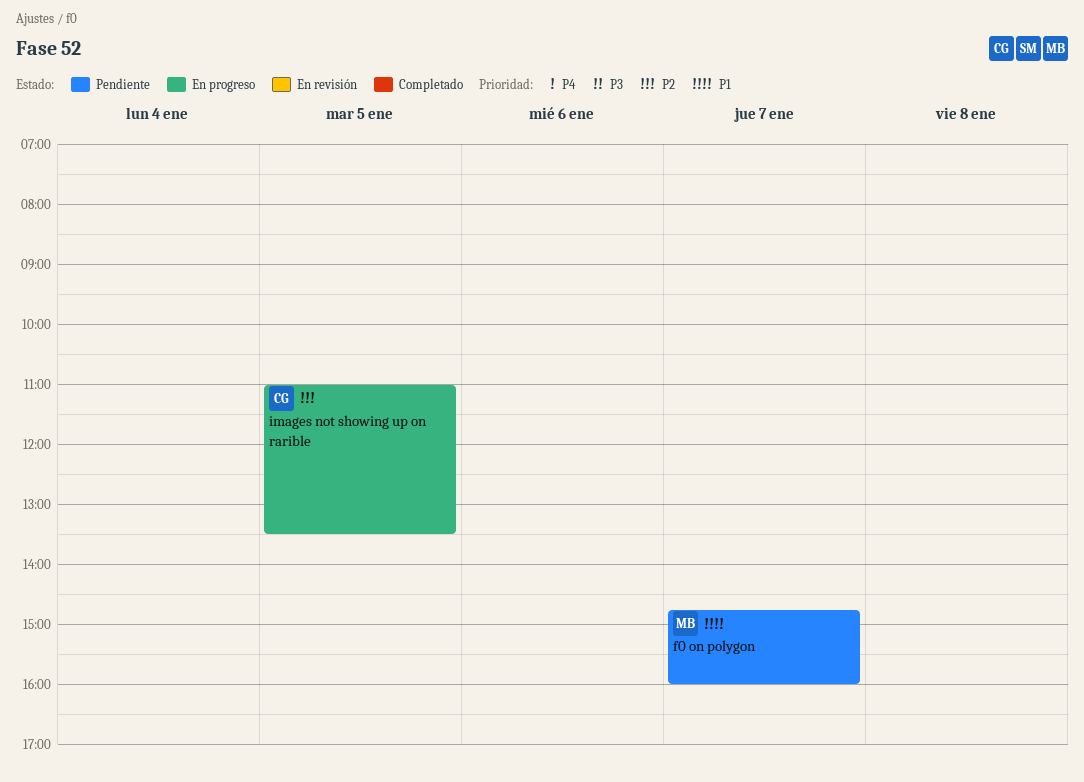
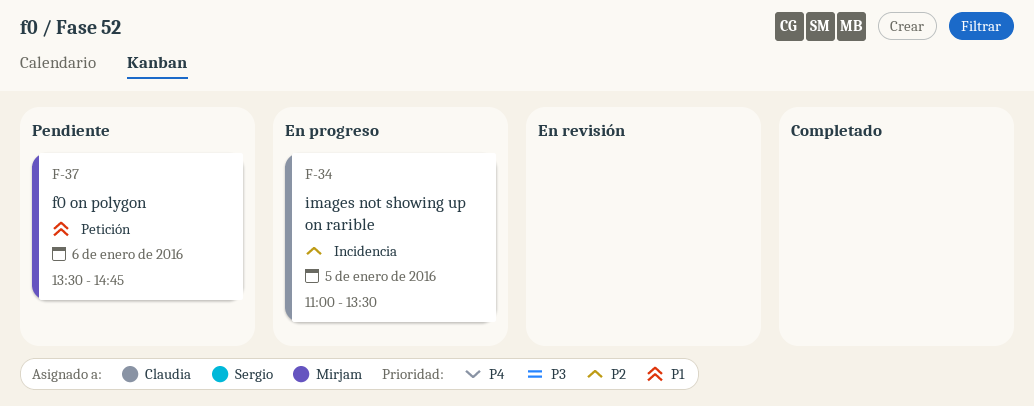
f0 on polygon, day: Jan 7 -> Jan 6
f0 on polygon, begins: 14:45 -> 13:30
f0 on polygon, ends: 16:00 -> 14:45

